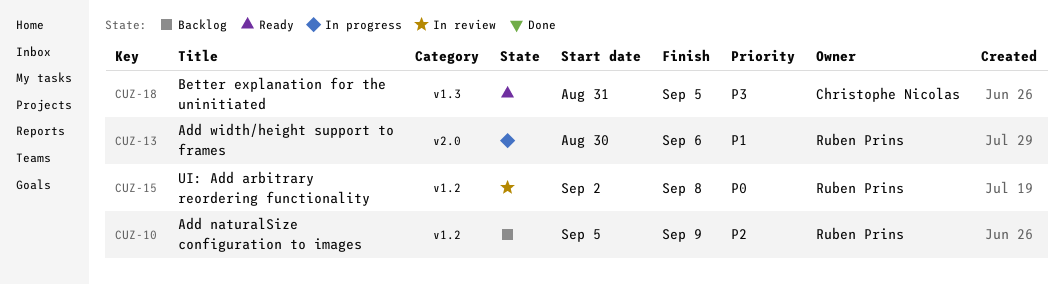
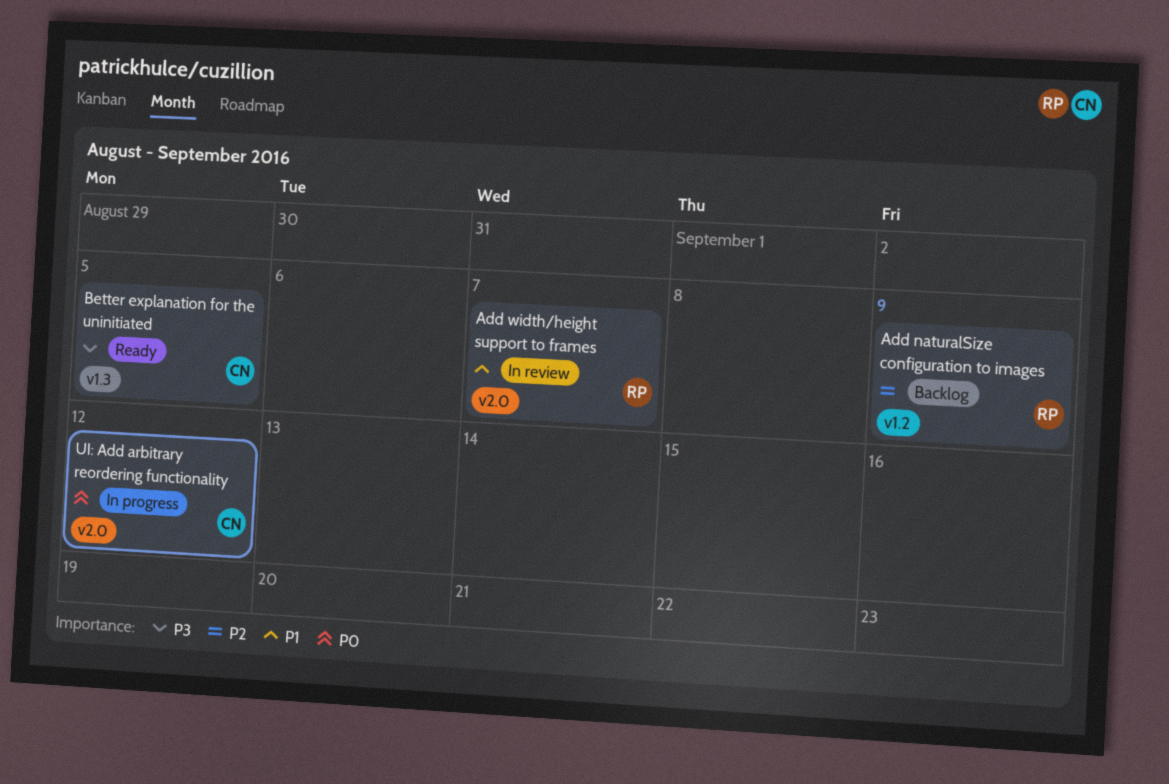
Add width/height support to frames, status: In progress -> In review
Add width/height support to frames, due: Sep 6 -> Sep 7
UI: Add arbitrary reordering functionality, status: In review -> In progress
UI: Add arbitrary reordering functionality, owner: Ruben Prins -> Christophe Nicolas
UI: Add arbitrary reordering functionality, label: v1.2 -> v2.0
UI: Add arbitrary reordering functionality, due: Sep 8 -> Sep 12

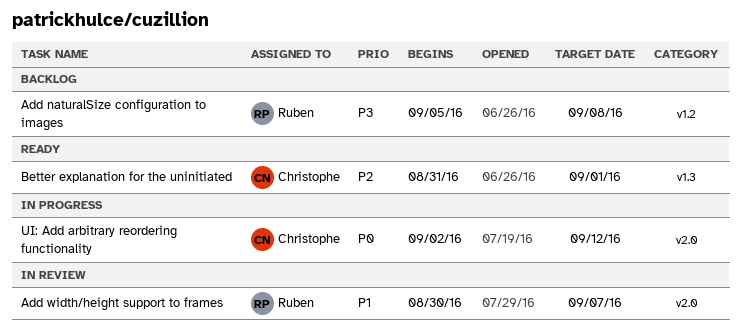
Add naturalSize configuration to images, priority: P2 -> P3
Add naturalSize configuration to images, due: Sep 9 -> Sep 8
Better explanation for the uninitiated, priority: P3 -> P2
Better explanation for the uninitiated, due: Sep 5 -> Sep 1

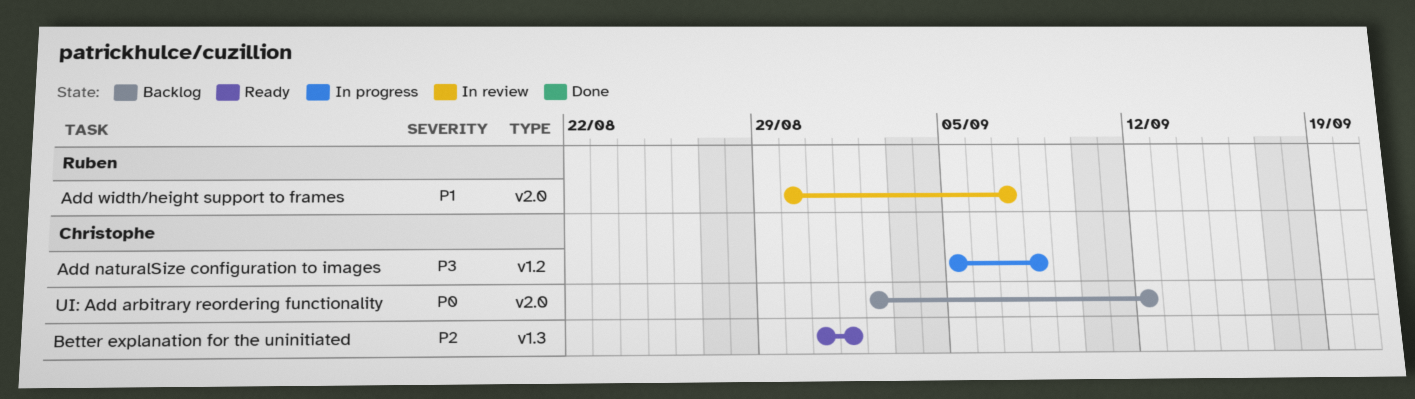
Add naturalSize configuration to images, status: Backlog -> In progress
Add naturalSize configuration to images, owner: Ruben -> Christophe
UI: Add arbitrary reordering functionality, status: In progress -> Backlog

